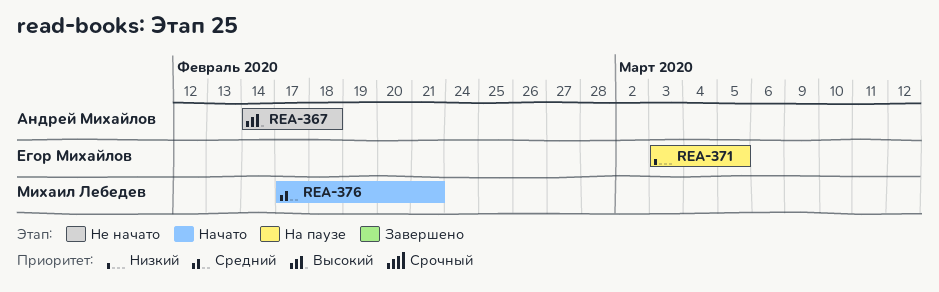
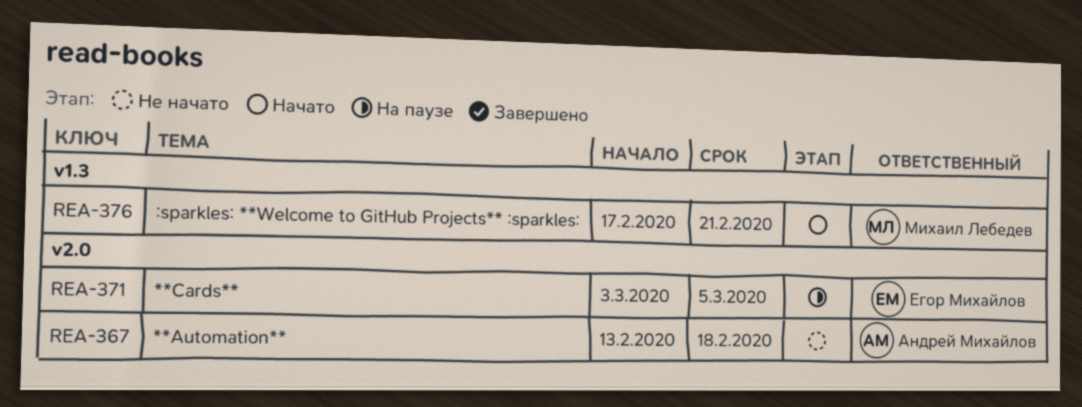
REA-367, start: Feb 14 -> Feb 13

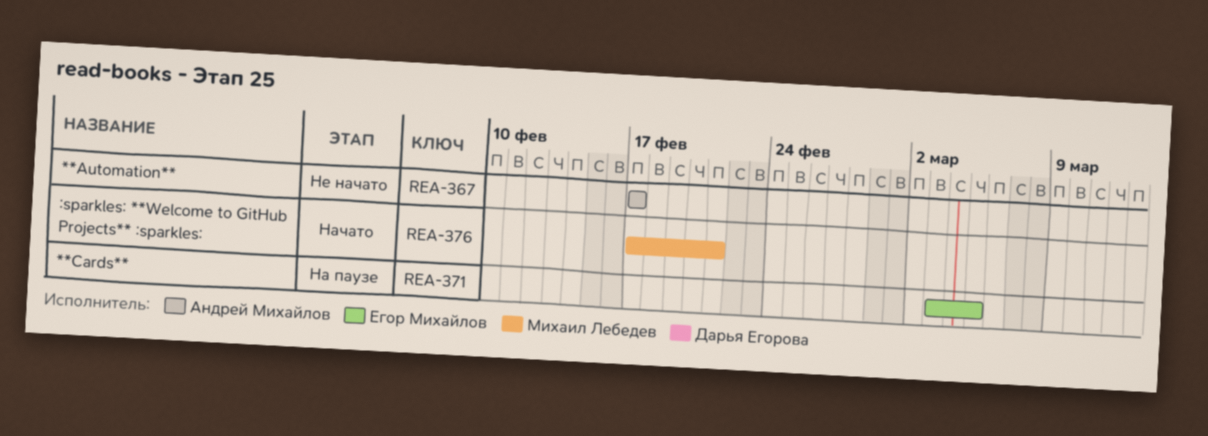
REA-367, start: Feb 13 -> Feb 17
REA-367, due: Feb 18 -> Feb 17

